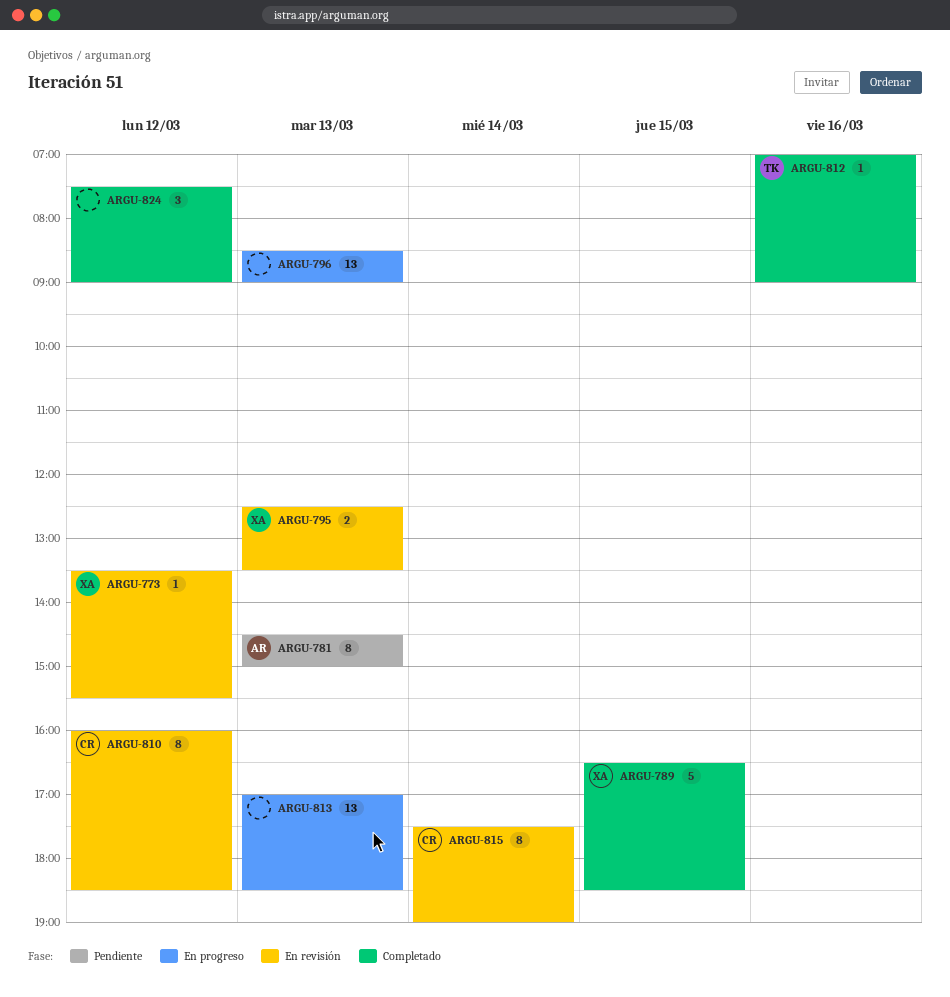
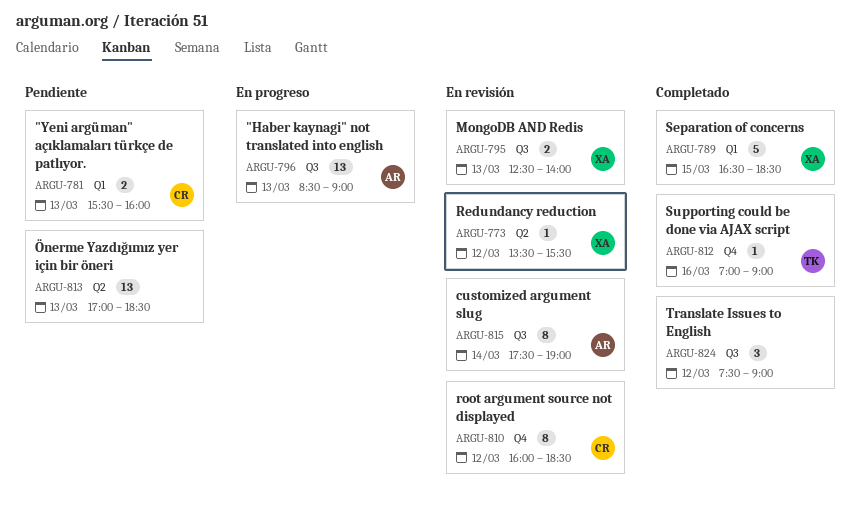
ARGU-781, owner: AR -> CR
ARGU-781, estimate: 8 -> 2
ARGU-781, begins: 14:30 -> 15:30
ARGU-781, ends: 15:00 -> 16:00
ARGU-795, ends: 13:30 -> 14:00
ARGU-796, owner: none -> AR
ARGU-813, status: En progreso -> Pendiente
ARGU-815, owner: CR -> AR

